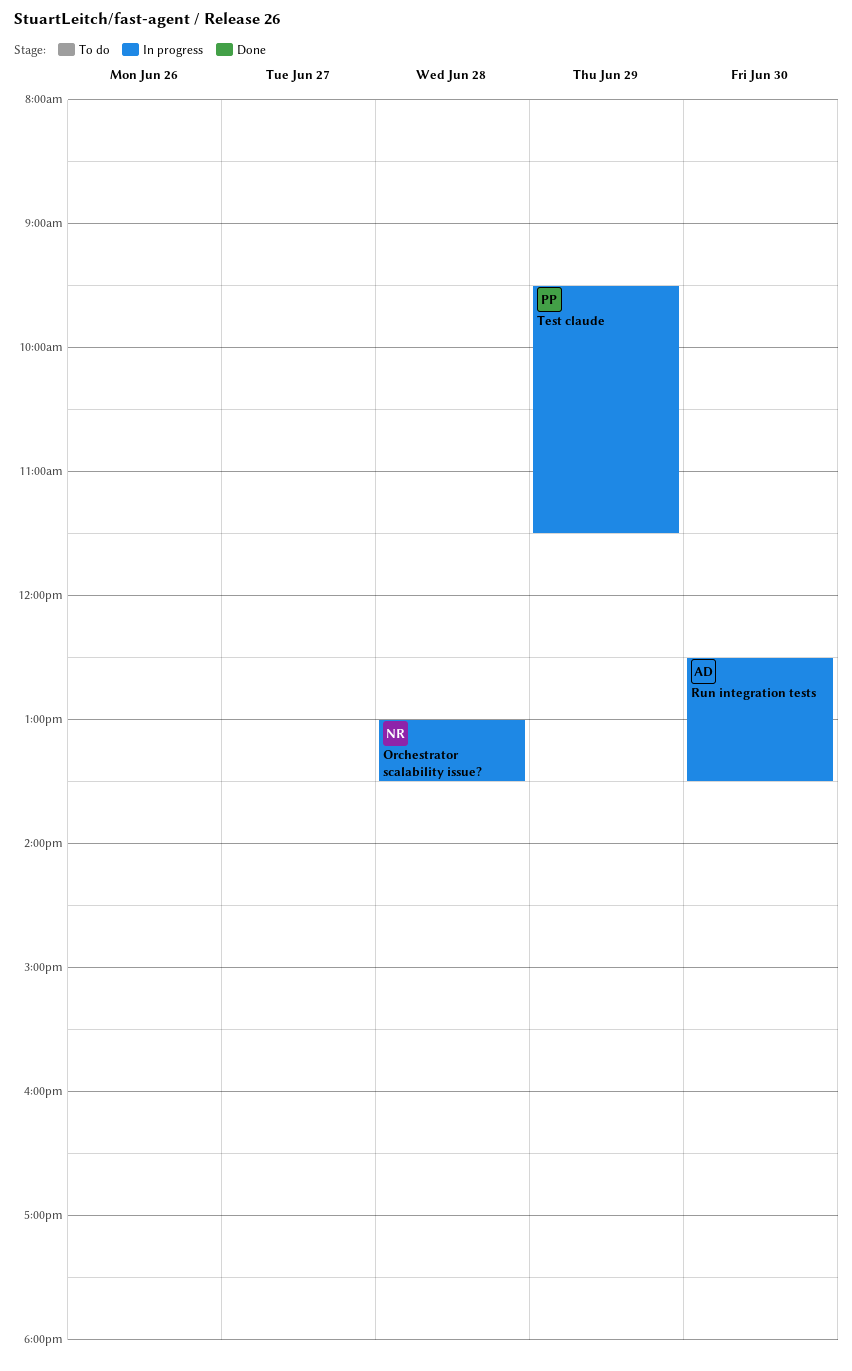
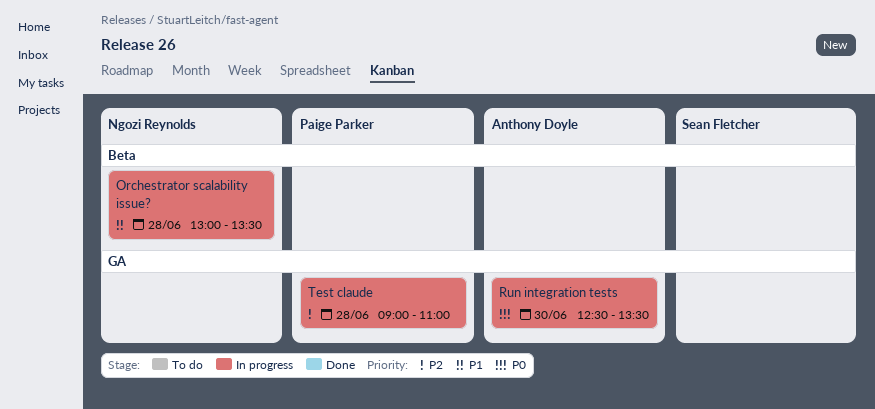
Test claude, day: Jun 29 -> Jun 28
Test claude, begins: 09:30 -> 09:00
Test claude, ends: 11:30 -> 11:00

